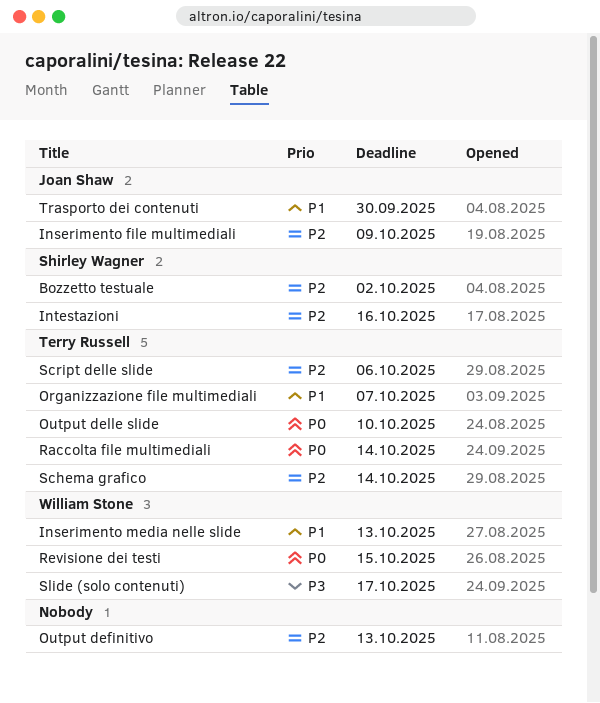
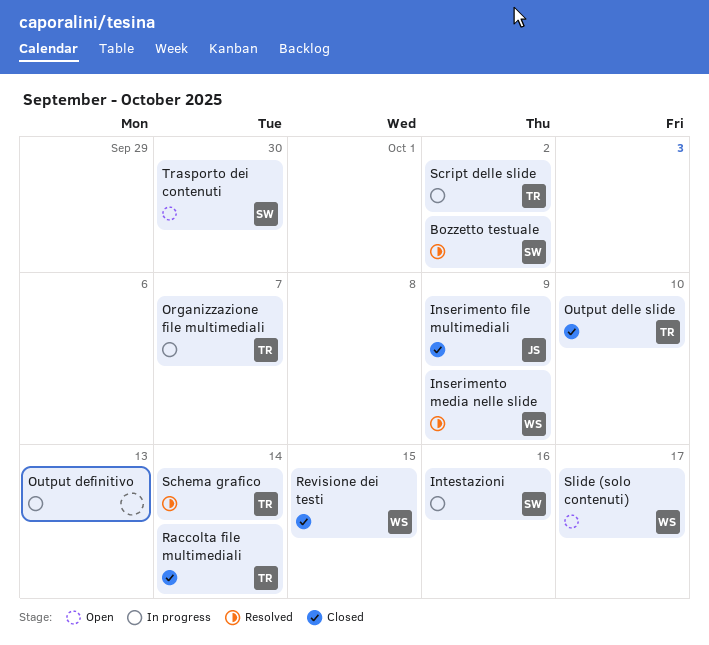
Inserimento media nelle slide, due: Oct 13 -> Oct 9
Script delle slide, due: Oct 6 -> Oct 2
Trasporto dei contenuti, owner: Joan Shaw -> Shirley Wagner

